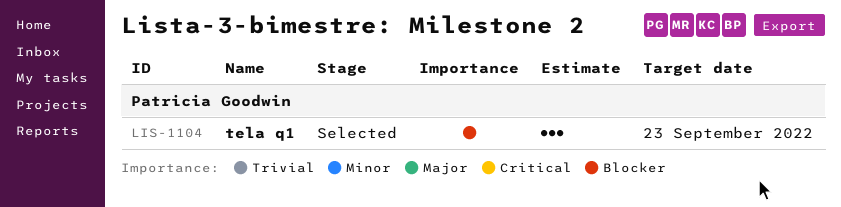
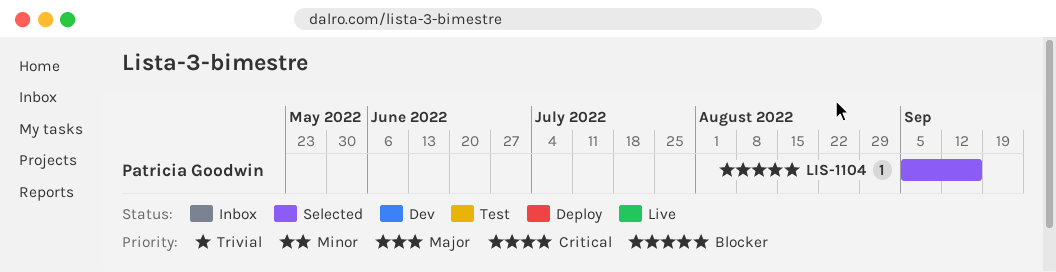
LIS-1104, estimate: 3 -> 1
LIS-1104, due: Sep 23 -> Sep 16

